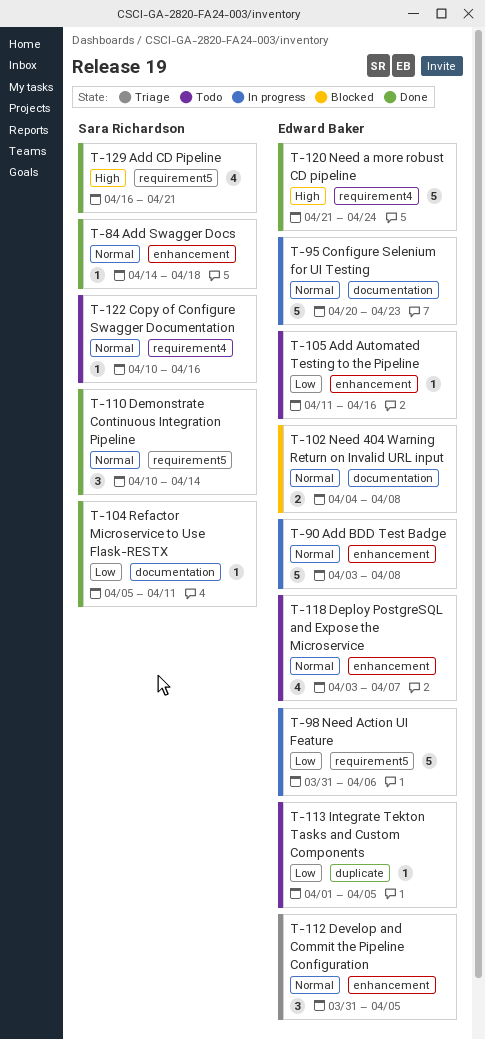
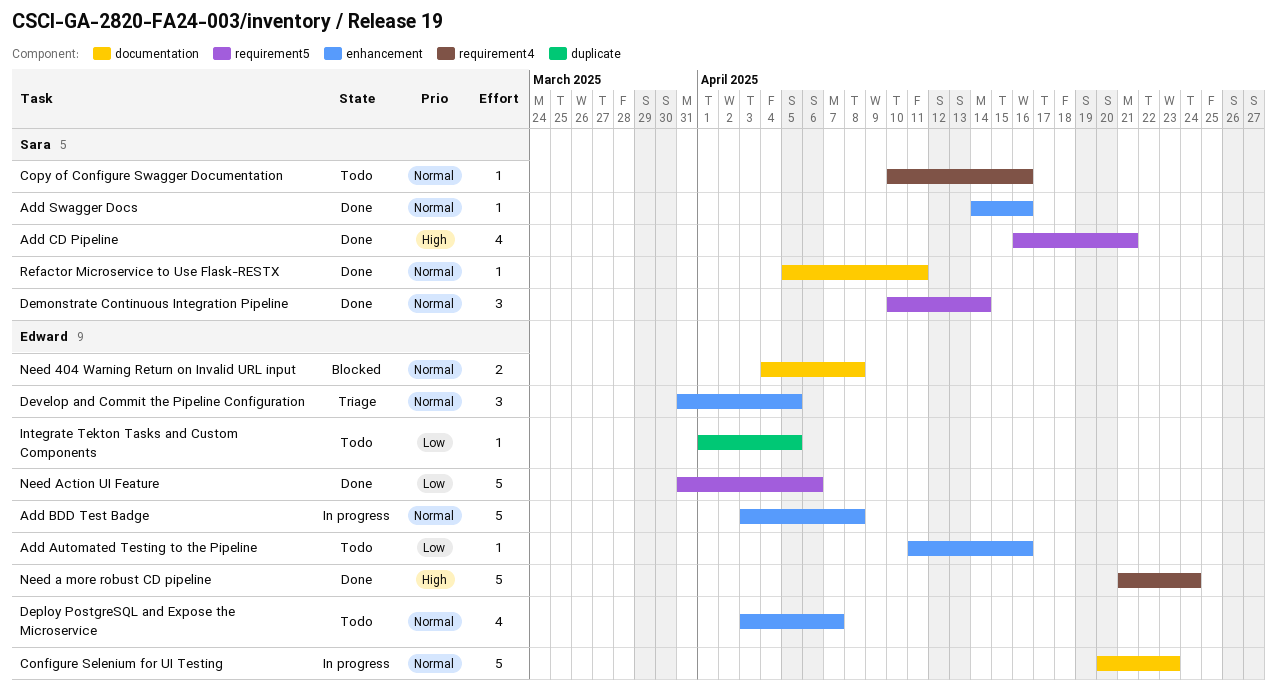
Add Swagger Docs, due: Apr 18 -> Apr 16
Need Action UI Feature, status: In progress -> Done
Refactor Microservice to Use Flask-RESTX, priority: Low -> Normal

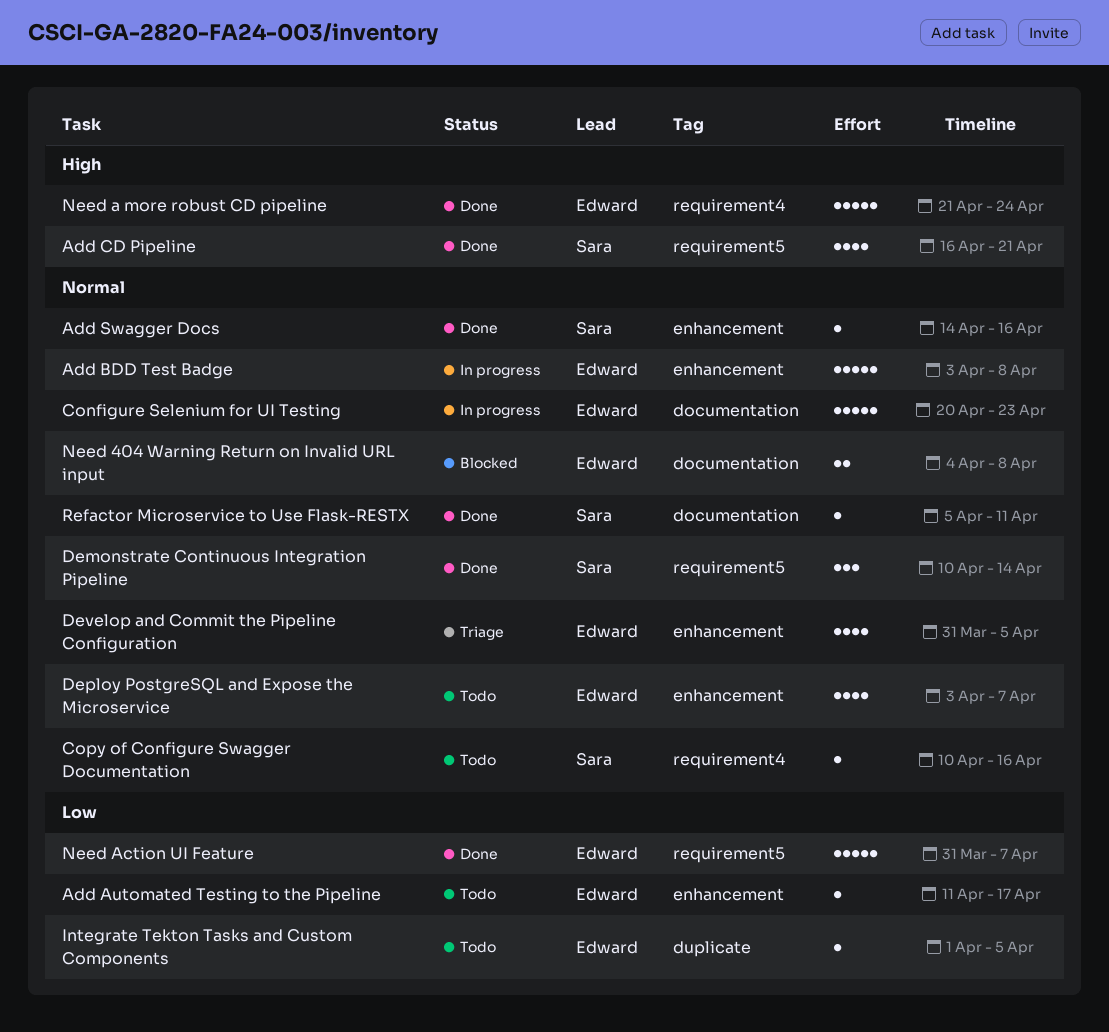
Add Automated Testing to the Pipeline, due: Apr 16 -> Apr 17
Develop and Commit the Pipeline Configuration, estimate: 3 -> 4
Need Action UI Feature, due: Apr 6 -> Apr 7

